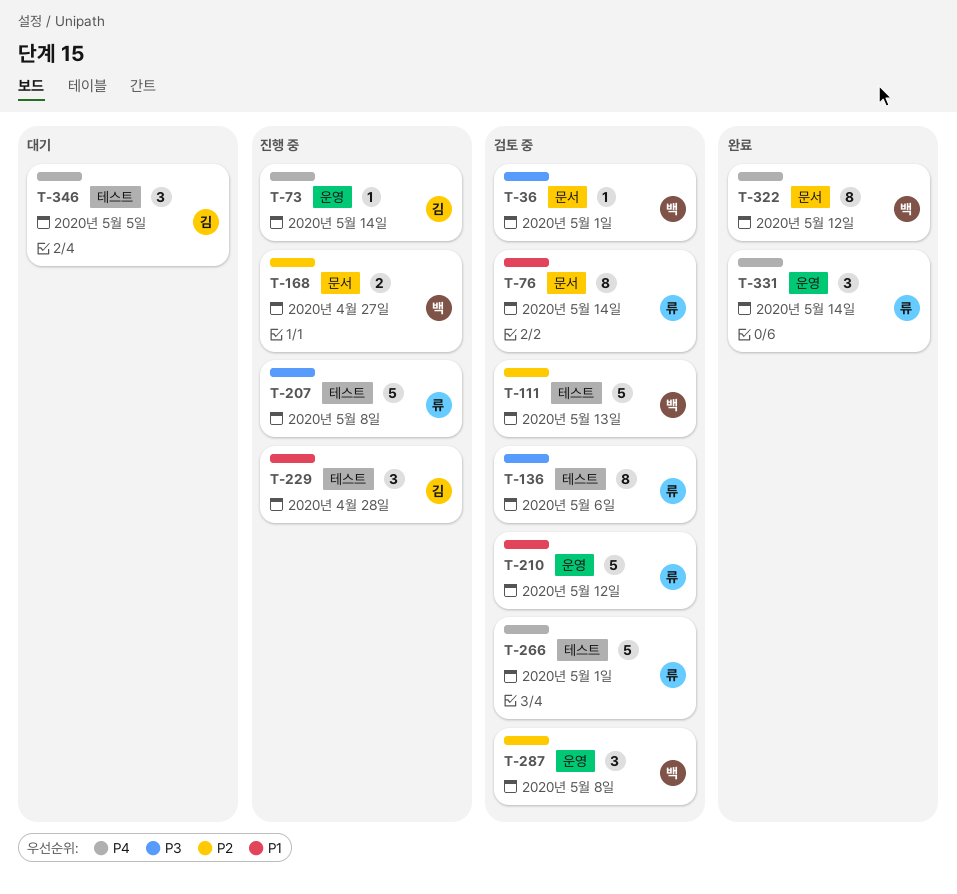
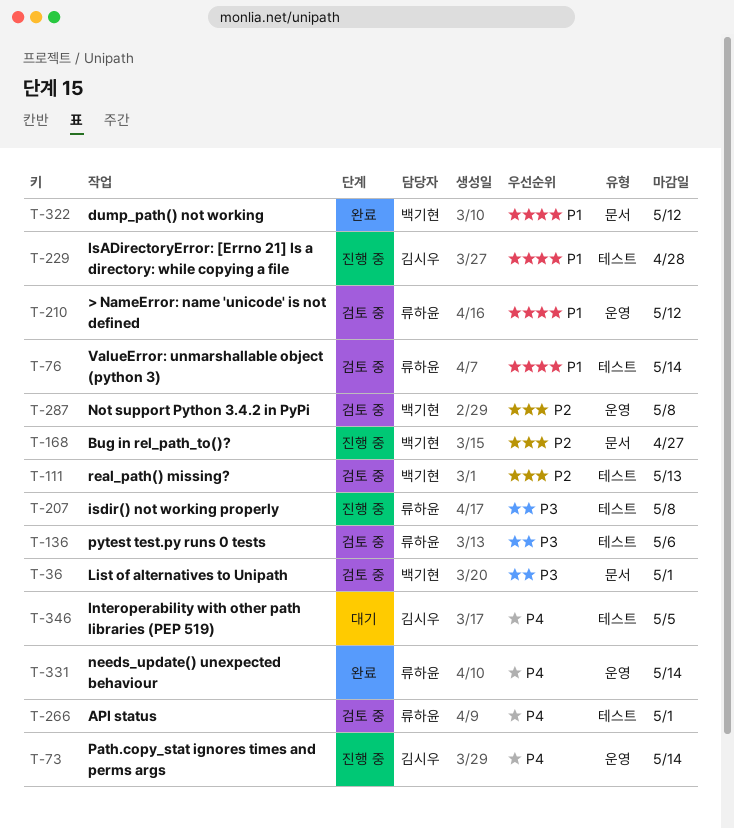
T-76, label: 문서 -> 테스트
T-322, priority: P4 -> P1

